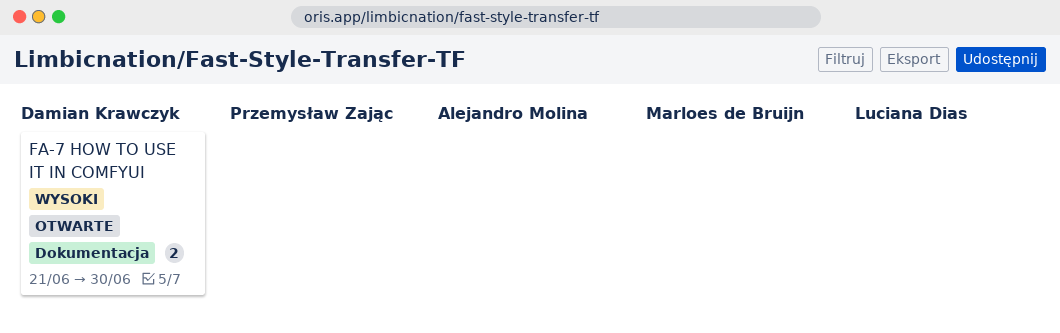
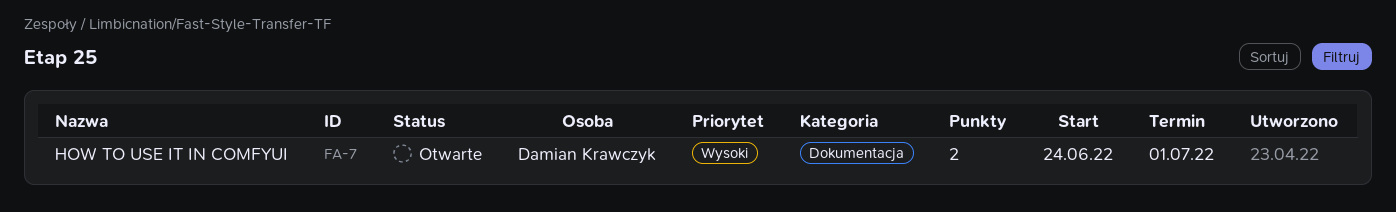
FA-7, start: Jun 21 -> Jun 24
FA-7, due: Jun 30 -> Jul 1

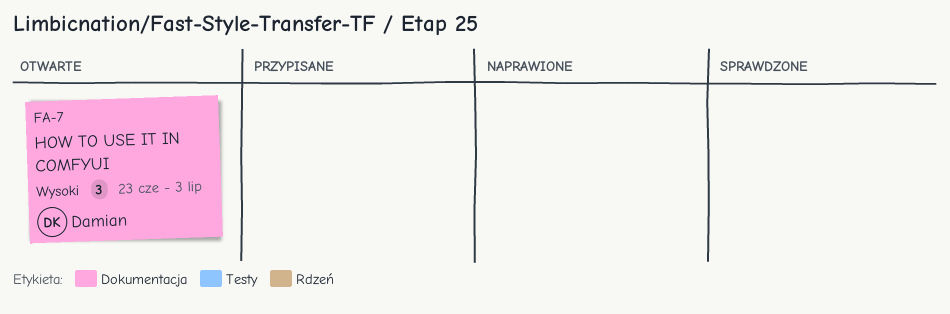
FA-7, estimate: 2 -> 3
FA-7, start: Jun 24 -> Jun 23
FA-7, due: Jul 1 -> Jul 3

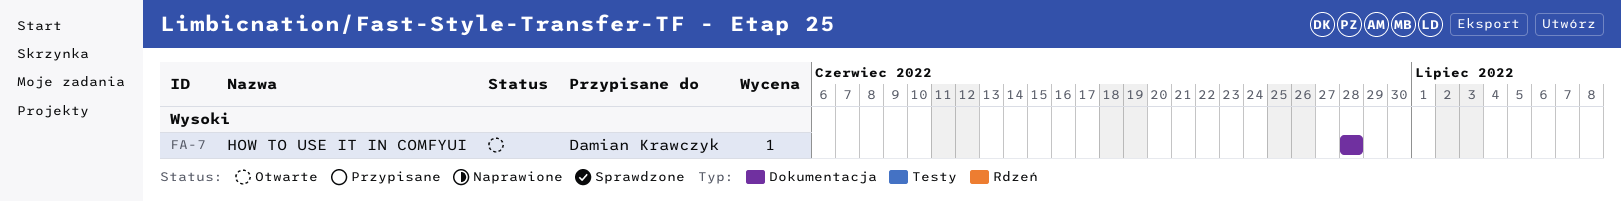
FA-7, estimate: 3 -> 1
FA-7, start: Jun 23 -> Jun 28
FA-7, due: Jul 3 -> Jun 28

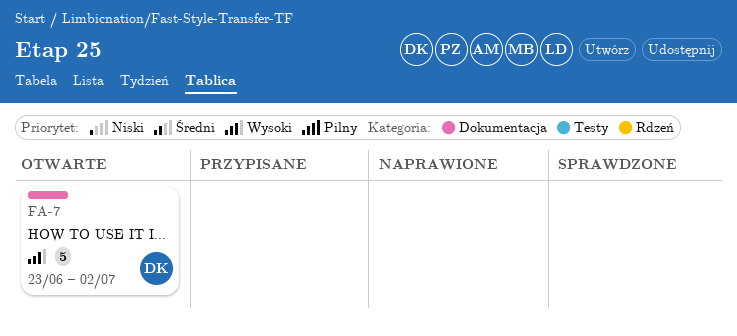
FA-7, estimate: 1 -> 5
FA-7, start: Jun 28 -> Jun 23
FA-7, due: Jun 28 -> Jul 2

